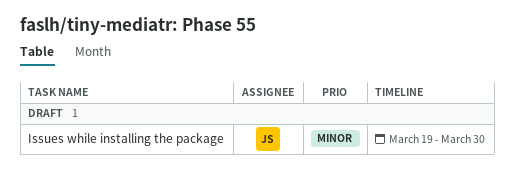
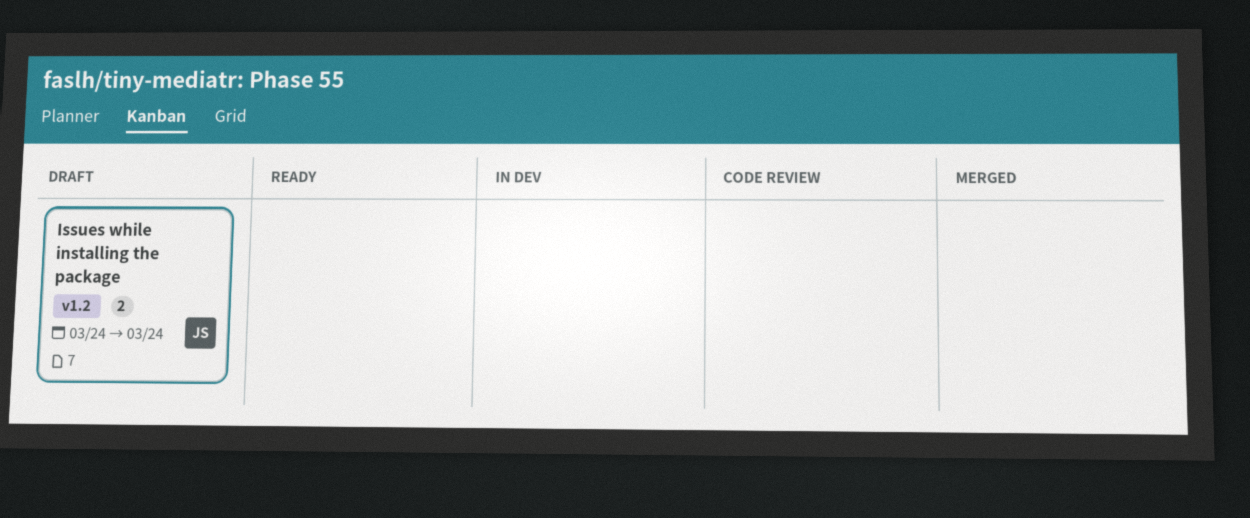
Issues while installing the package, start: Mar 19 -> Mar 24
Issues while installing the package, due: Mar 30 -> Mar 24

